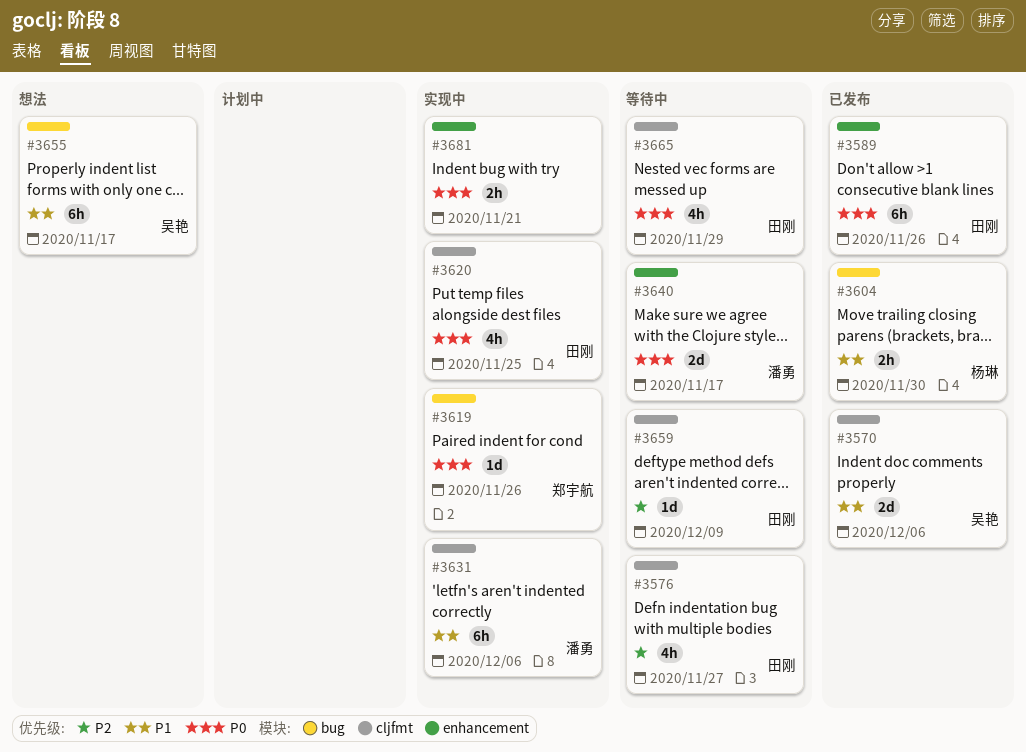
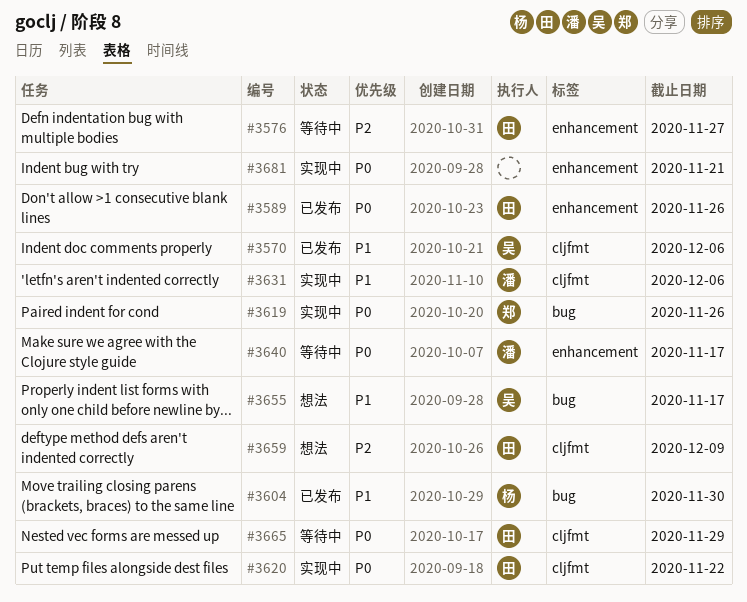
#3576, label: cljfmt -> enhancement
#3620, due: Nov 25 -> Nov 22
#3659, status: 等待中 -> 想法

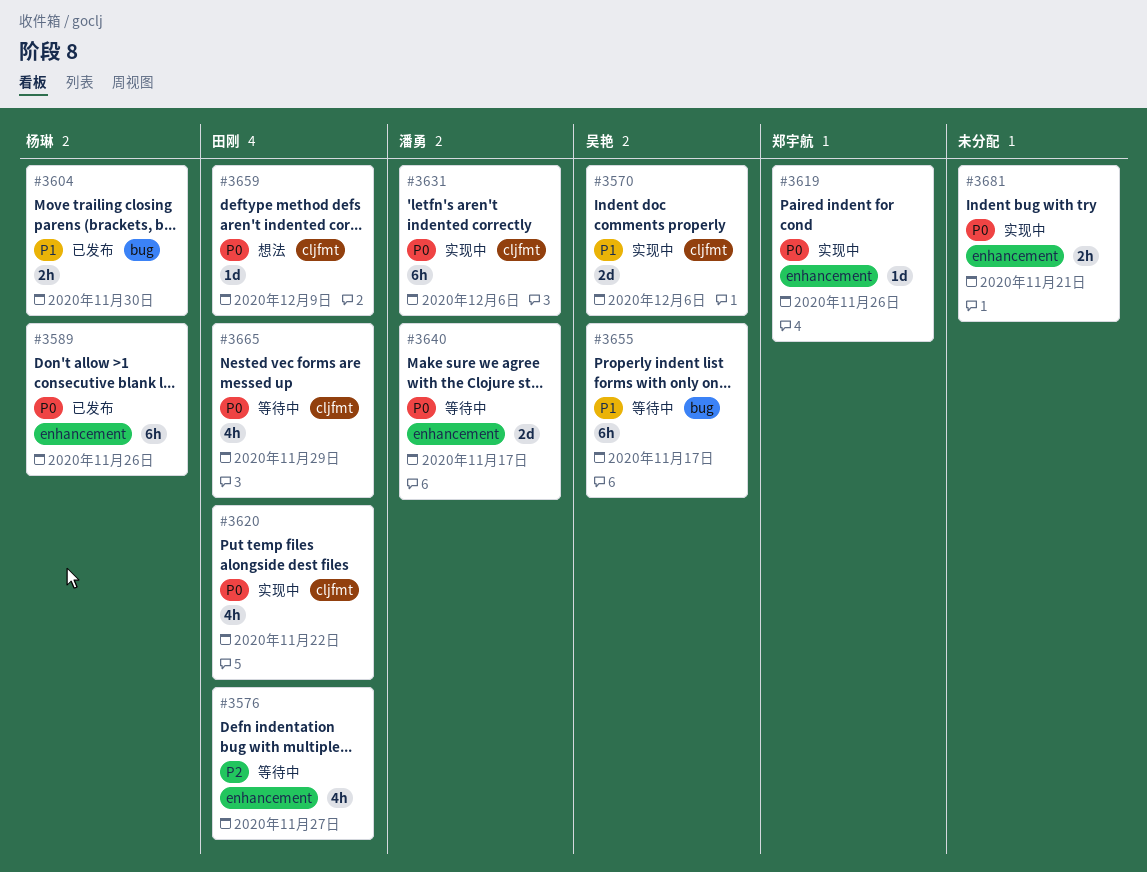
#3570, status: 已发布 -> 实现中
#3589, owner: 田刚 -> 杨琳
#3619, label: bug -> enhancement
#3631, priority: P1 -> P0
#3655, status: 想法 -> 等待中
#3659, priority: P2 -> P0

